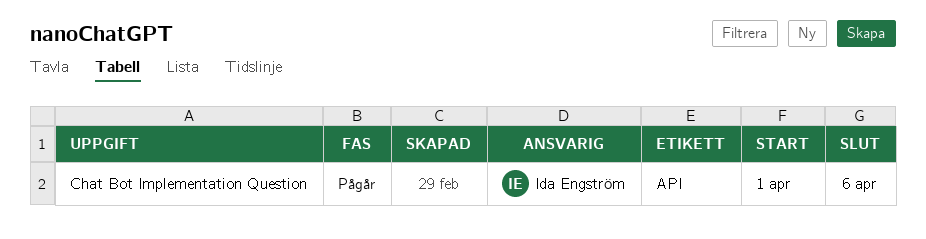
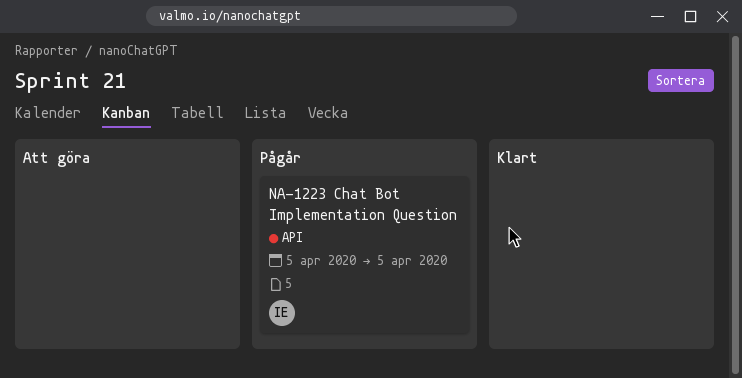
Chat Bot Implementation Question, start: Apr 1 -> Apr 5
Chat Bot Implementation Question, due: Apr 6 -> Apr 5

